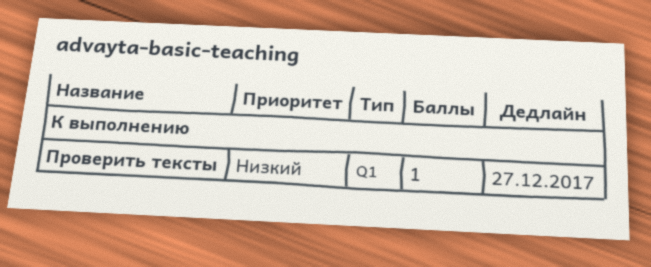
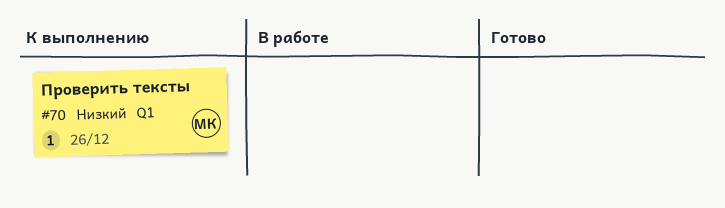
Проверить тексты, due: Dec 27 -> Dec 26

